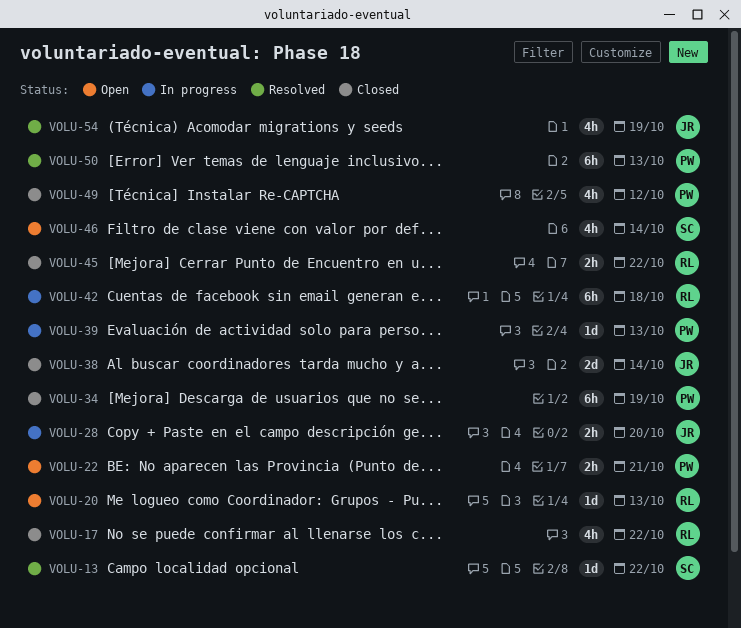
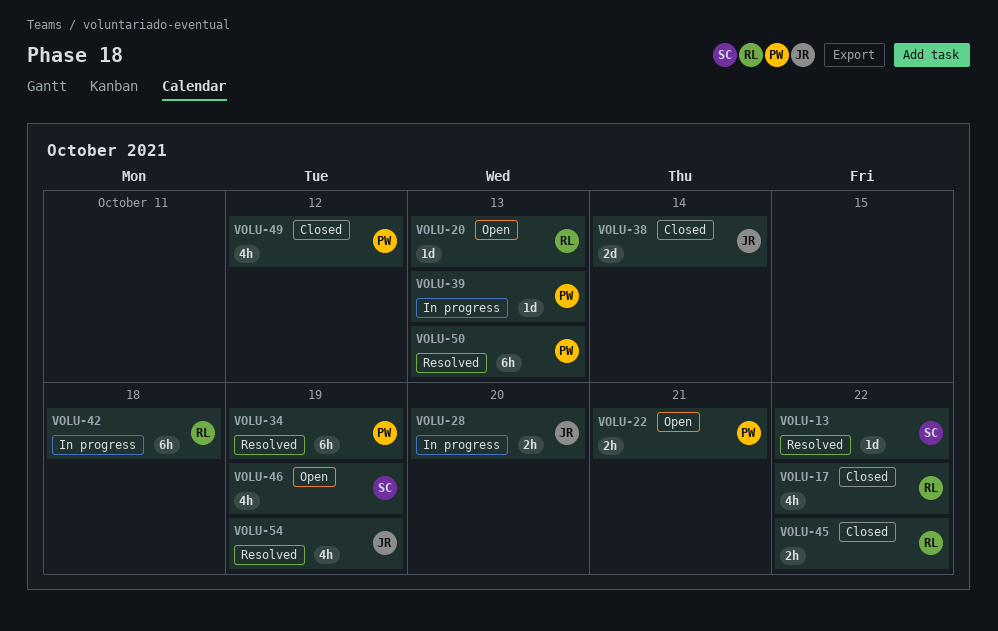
VOLU-34, status: Closed -> Resolved
VOLU-46, due: Oct 14 -> Oct 19

